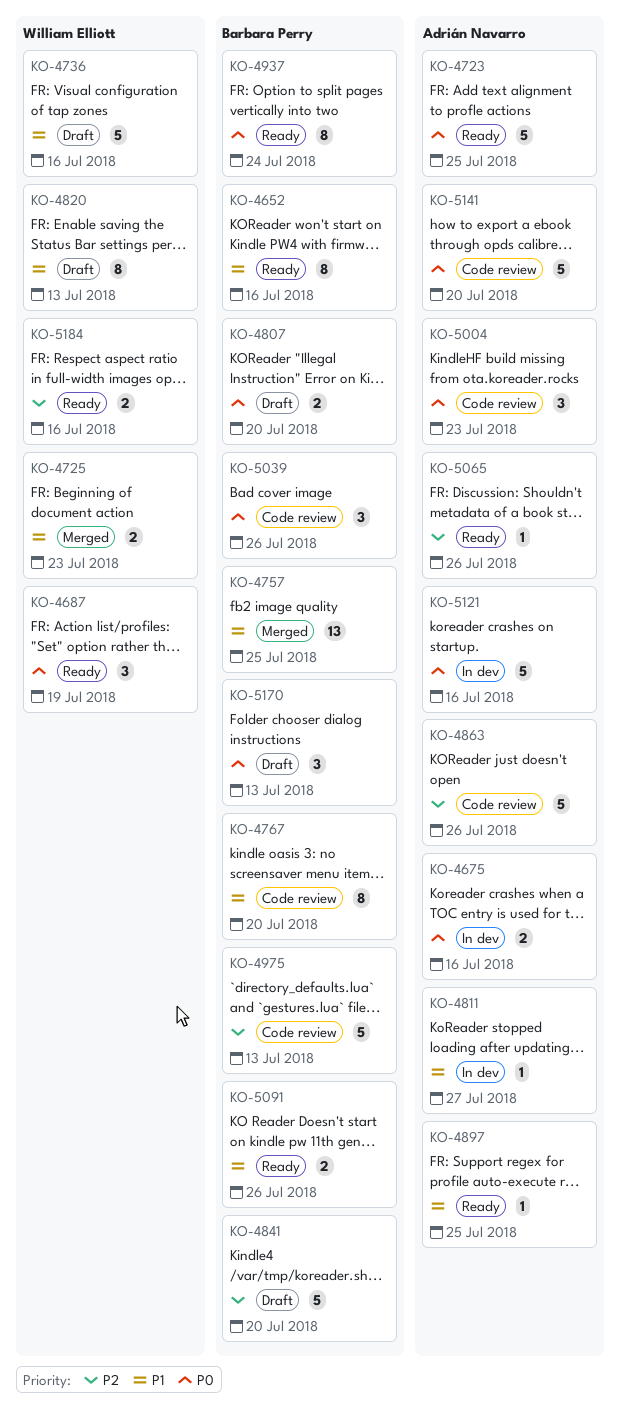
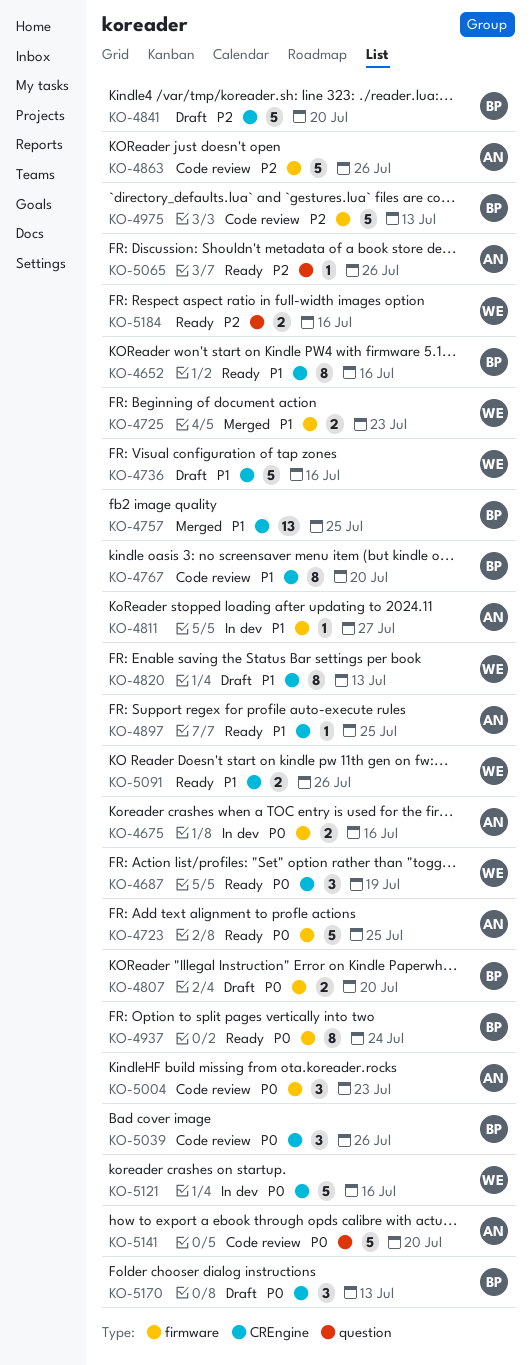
KO-5091, owner: Barbara Perry -> William Elliott
KO-5121, owner: Adrián Navarro -> William Elliott

